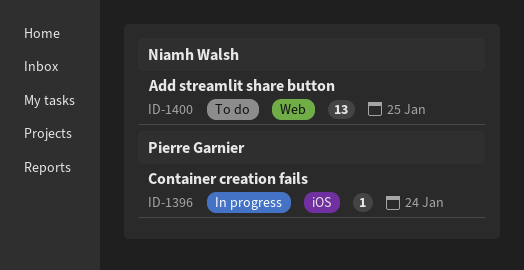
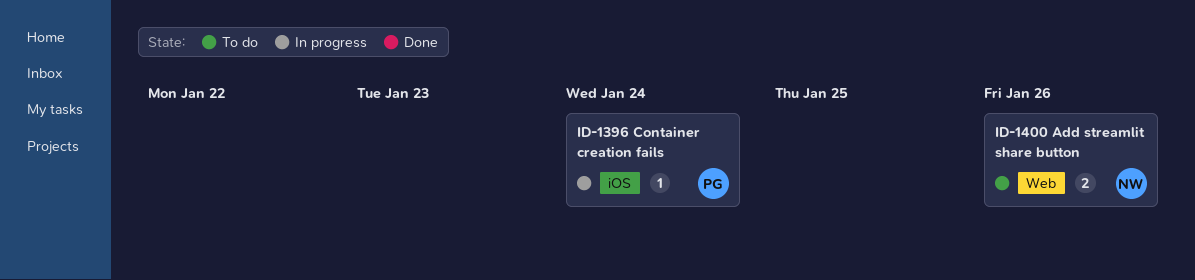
ID-1400, estimate: 13 -> 2
ID-1400, due: Jan 25 -> Jan 26

